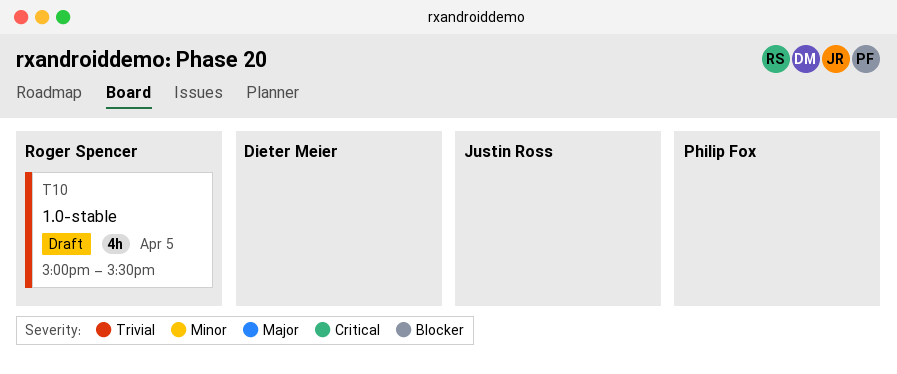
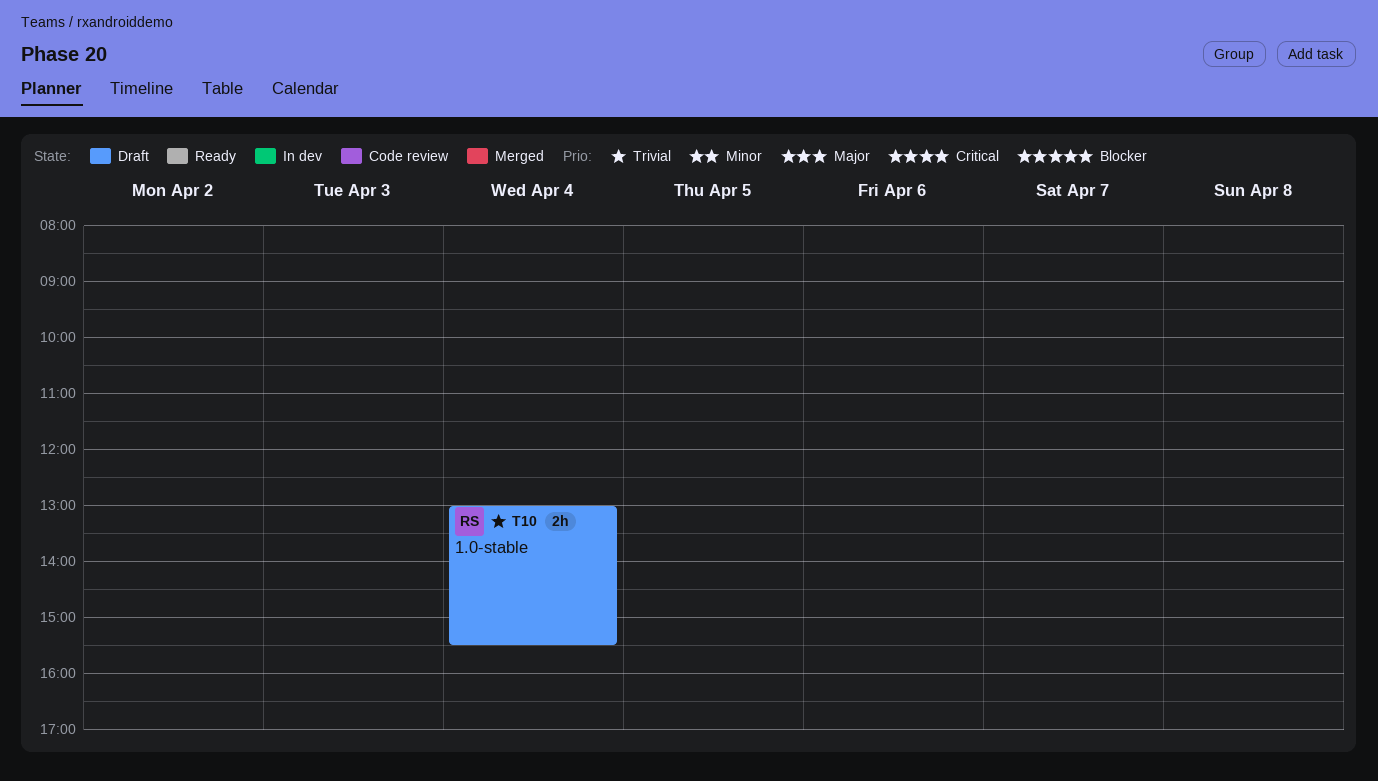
T10, estimate: 4h -> 2h
T10, day: Apr 5 -> Apr 4
T10, begins: 15:00 -> 13:00

